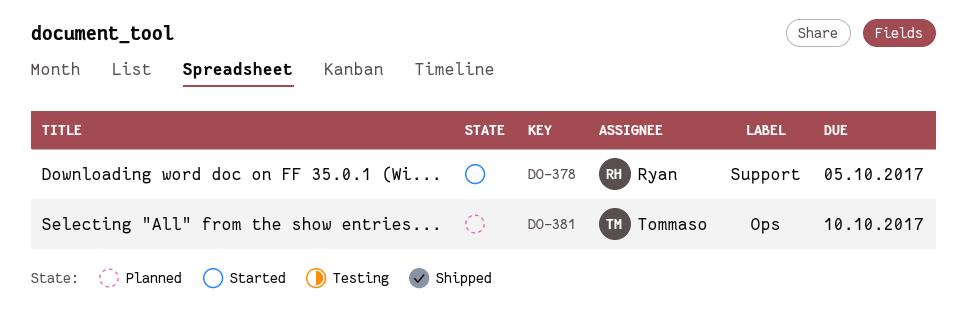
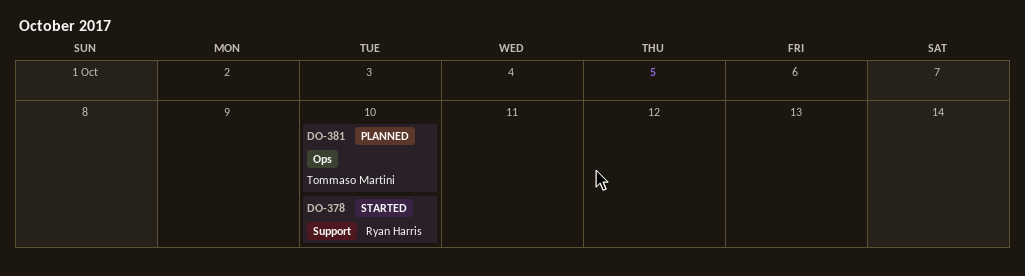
DO-378, due: Oct 5 -> Oct 10

